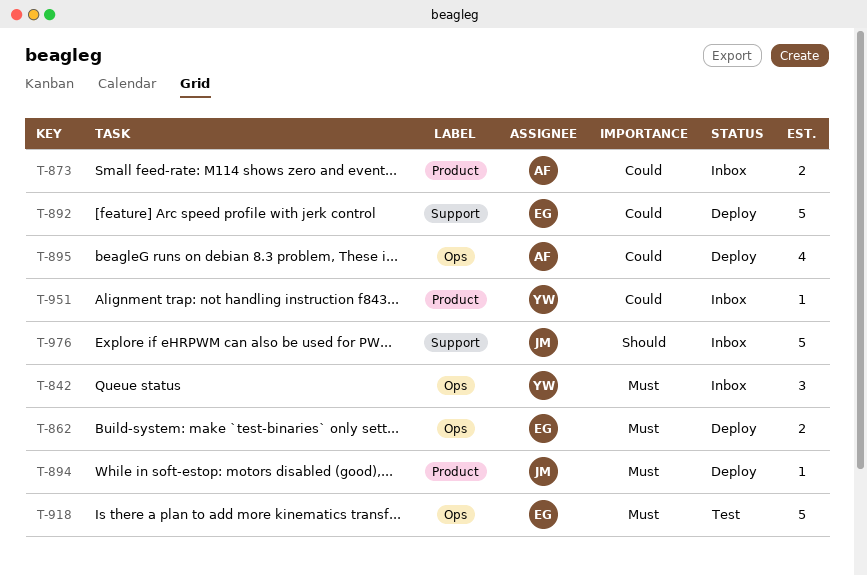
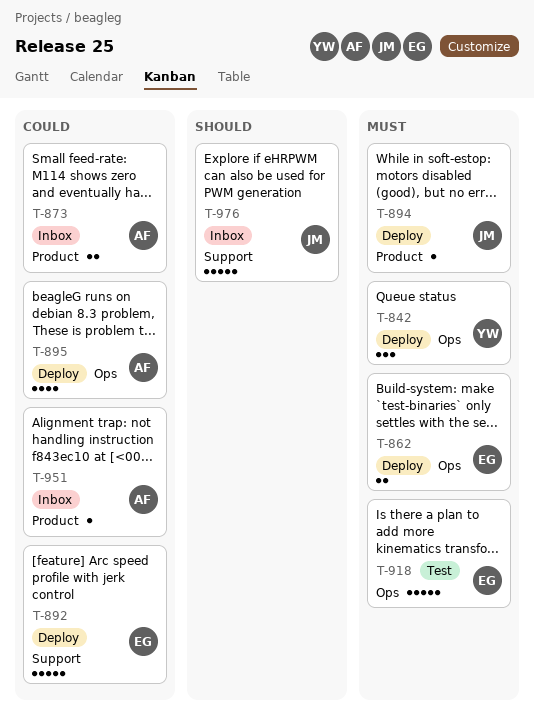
T-842, status: Inbox -> Deploy
T-951, owner: YW -> AF

